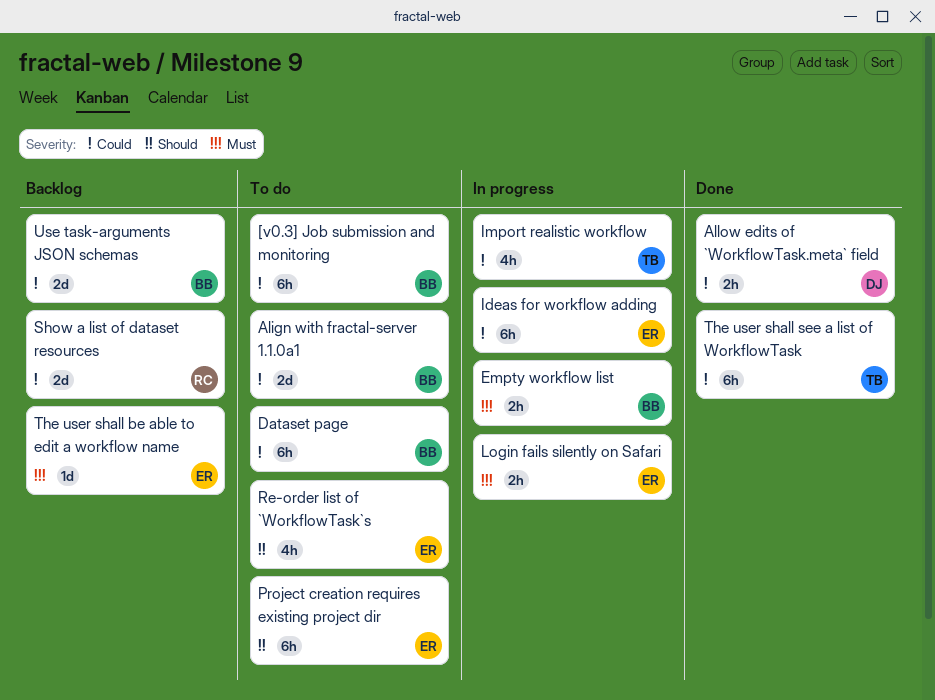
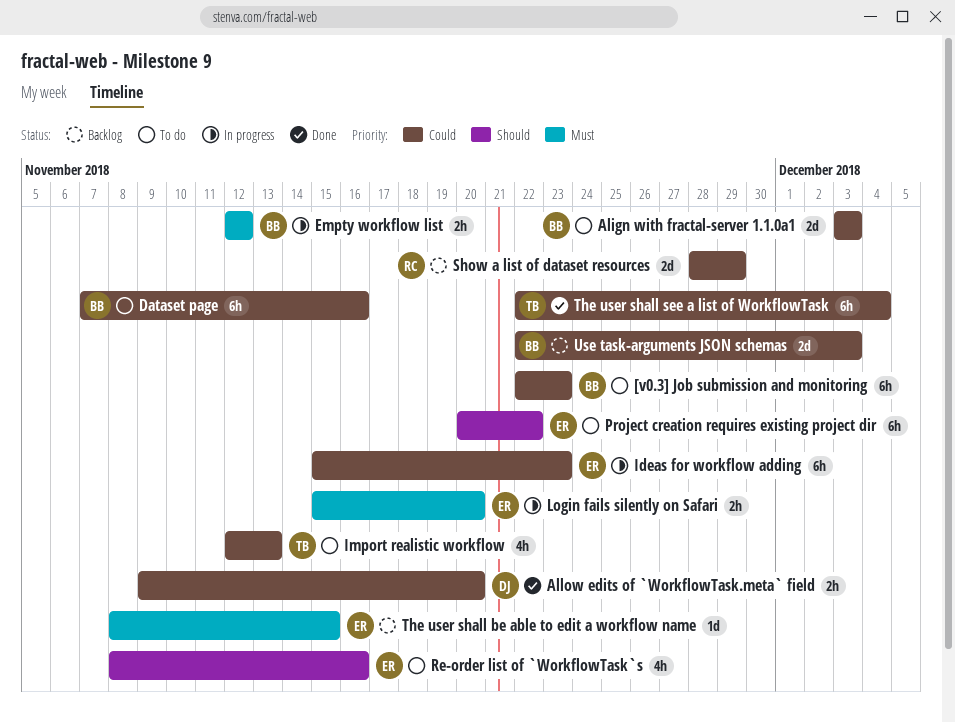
Import realistic workflow, status: In progress -> To do

